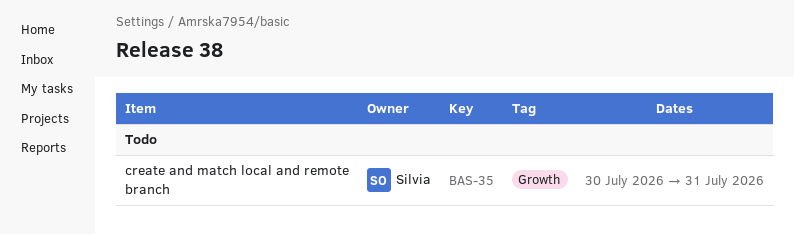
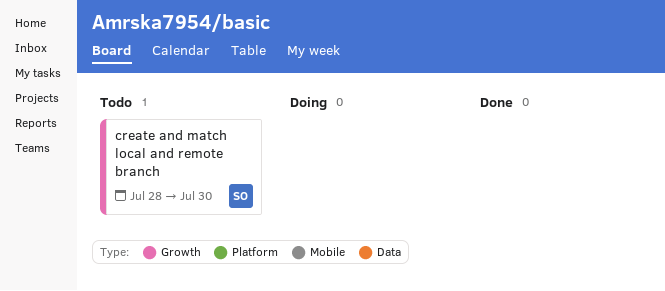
create and match local and remote branch, start: Jul 30 -> Jul 28
create and match local and remote branch, due: Jul 31 -> Jul 30

